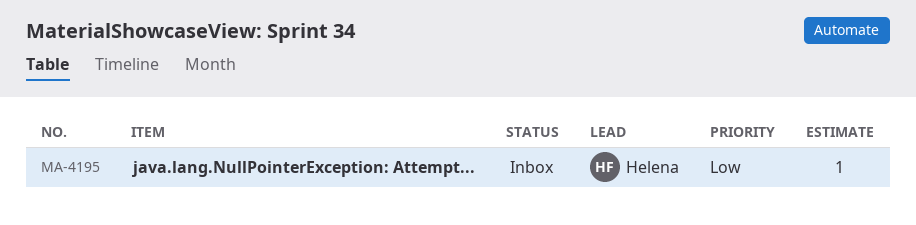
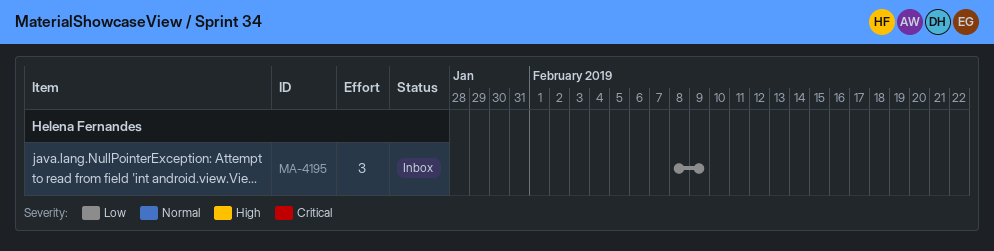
MA-4195, estimate: 1 -> 3

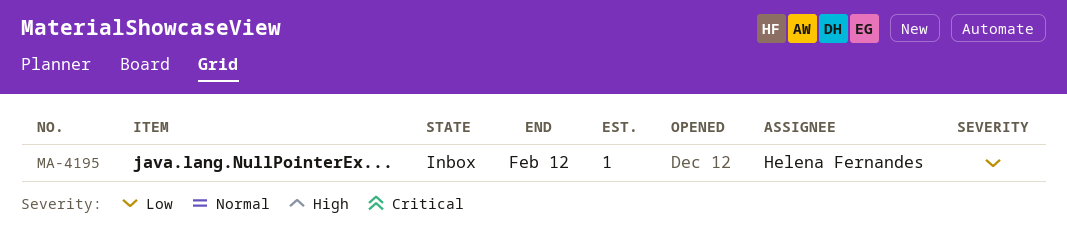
MA-4195, estimate: 3 -> 1
MA-4195, due: Feb 9 -> Feb 12

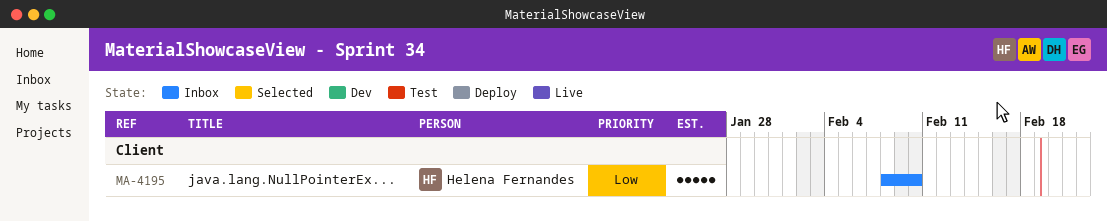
MA-4195, estimate: 1 -> 5
MA-4195, due: Feb 12 -> Feb 10

